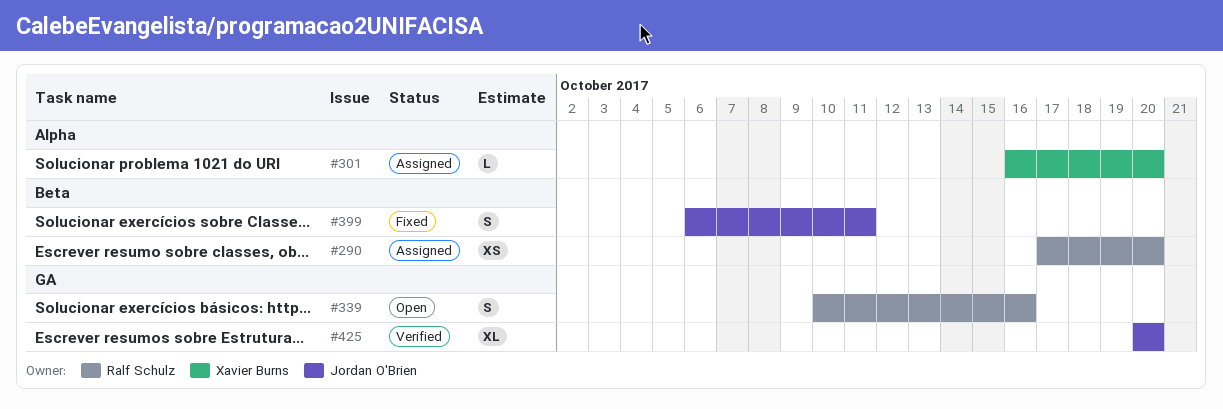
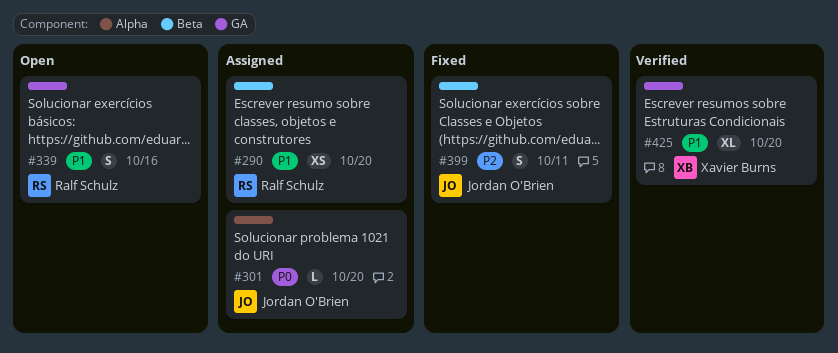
#301, owner: Xavier Burns -> Jordan O'Brien
#425, owner: Jordan O'Brien -> Xavier Burns

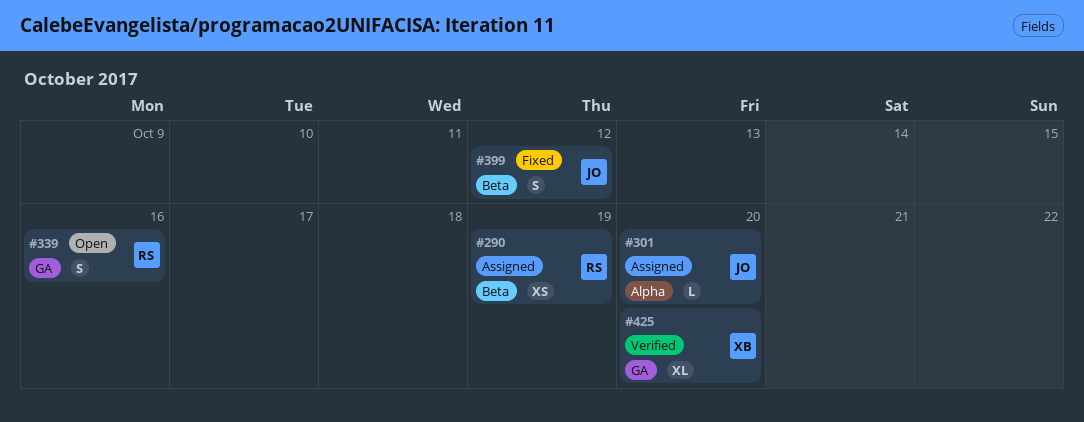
#290, due: Oct 20 -> Oct 19
#399, due: Oct 11 -> Oct 12

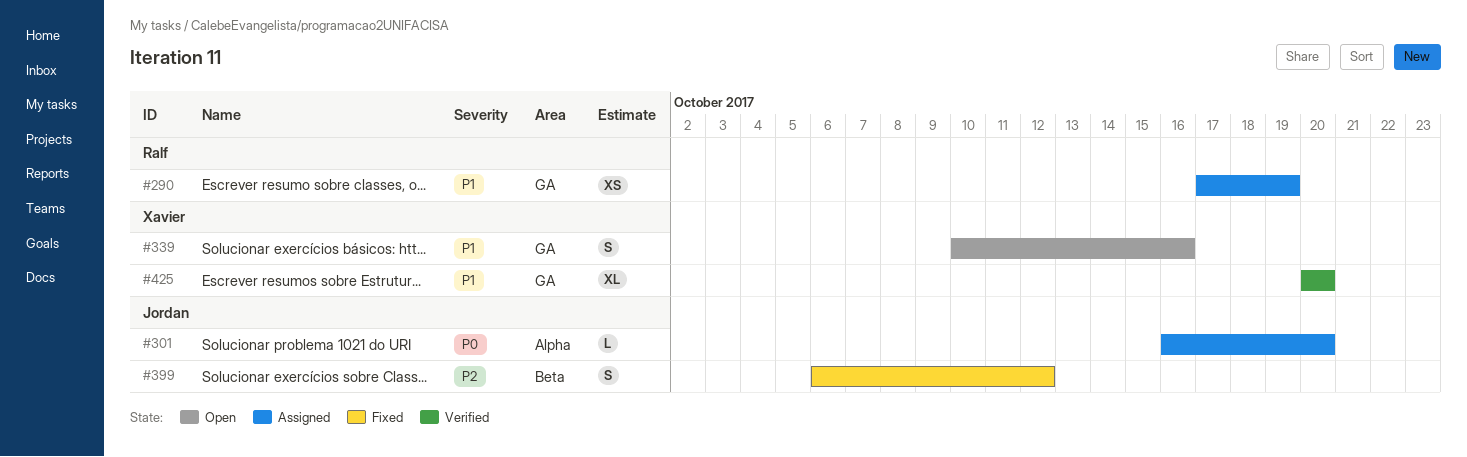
#290, label: Beta -> GA
#339, owner: Ralf -> Xavier

